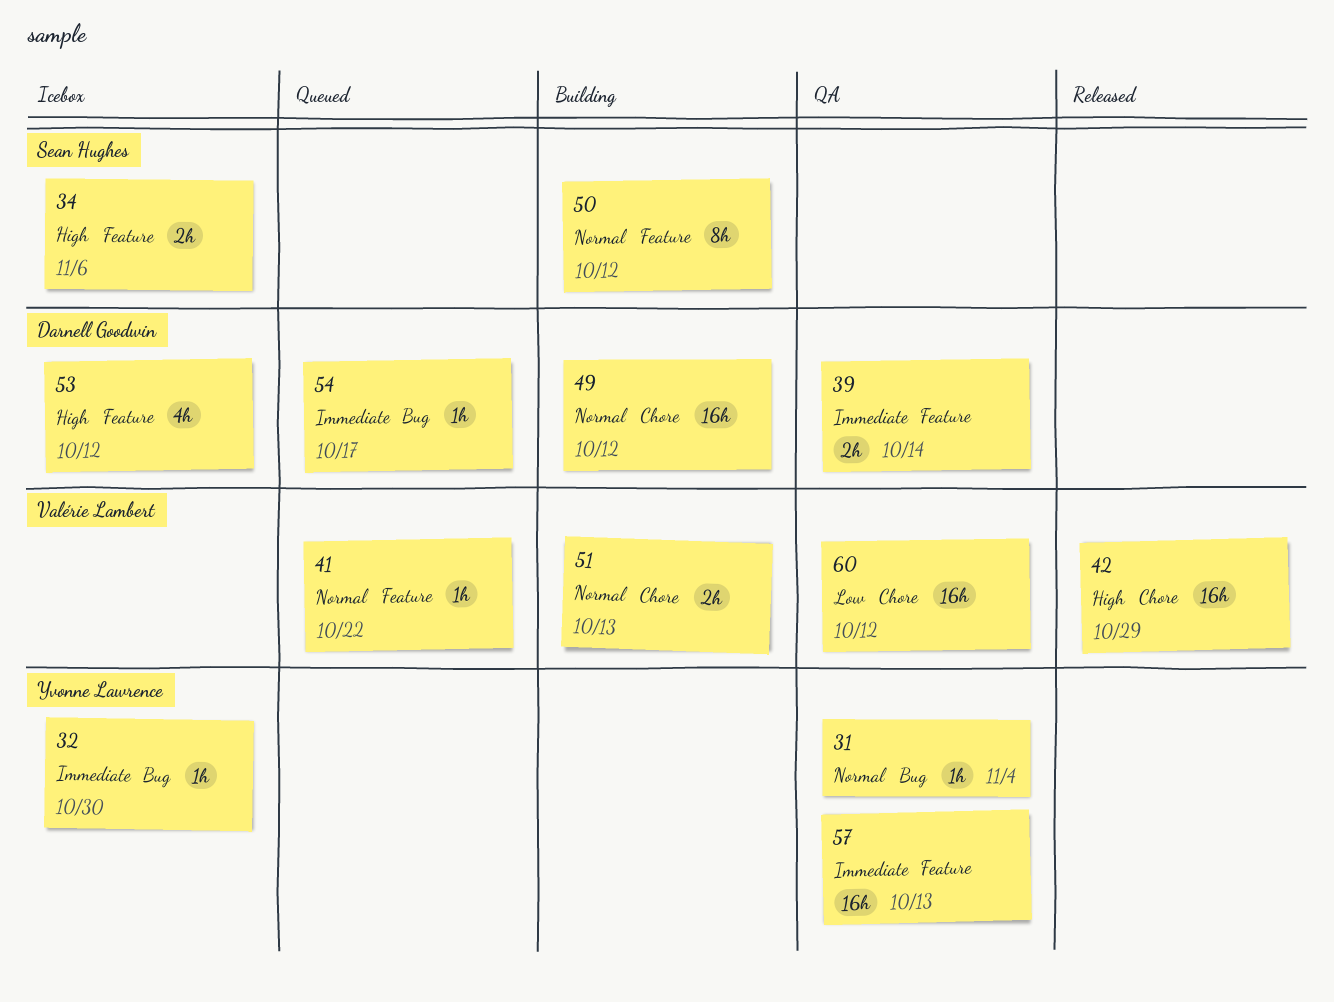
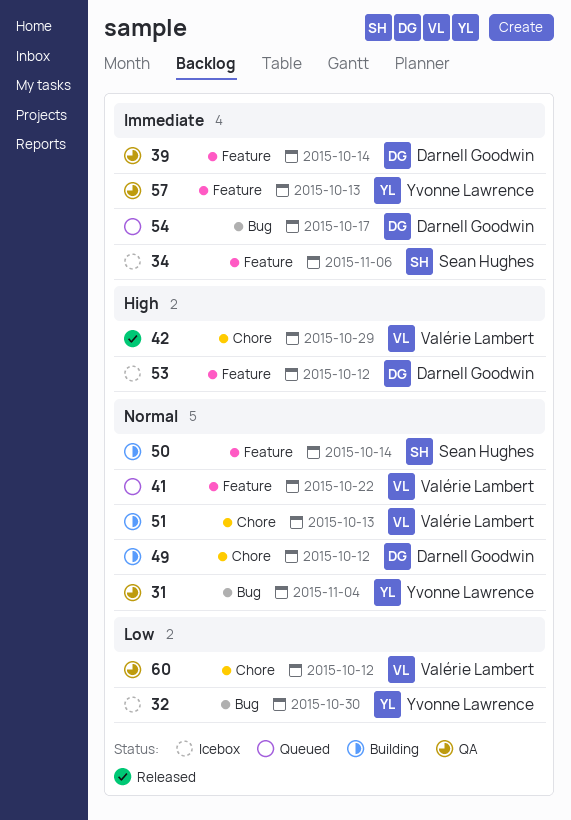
32, priority: Immediate -> Low
34, priority: High -> Immediate
50, due: Oct 12 -> Oct 14

